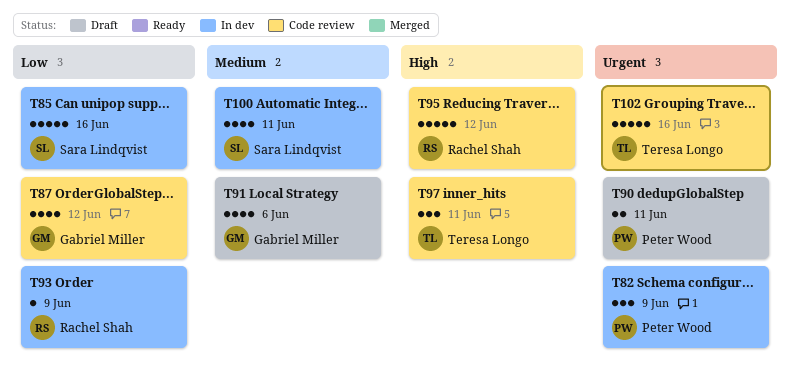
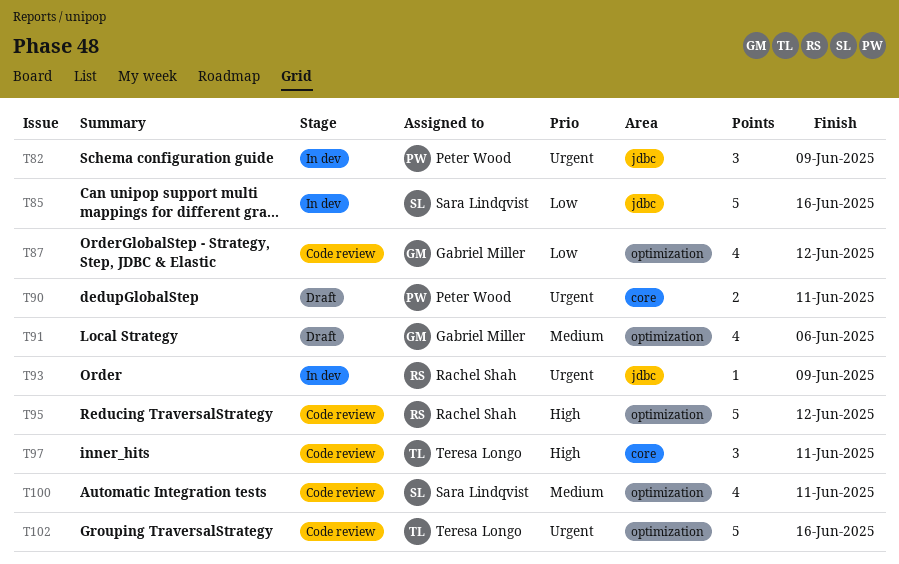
T93, priority: Low -> Urgent
T100, status: In dev -> Code review

